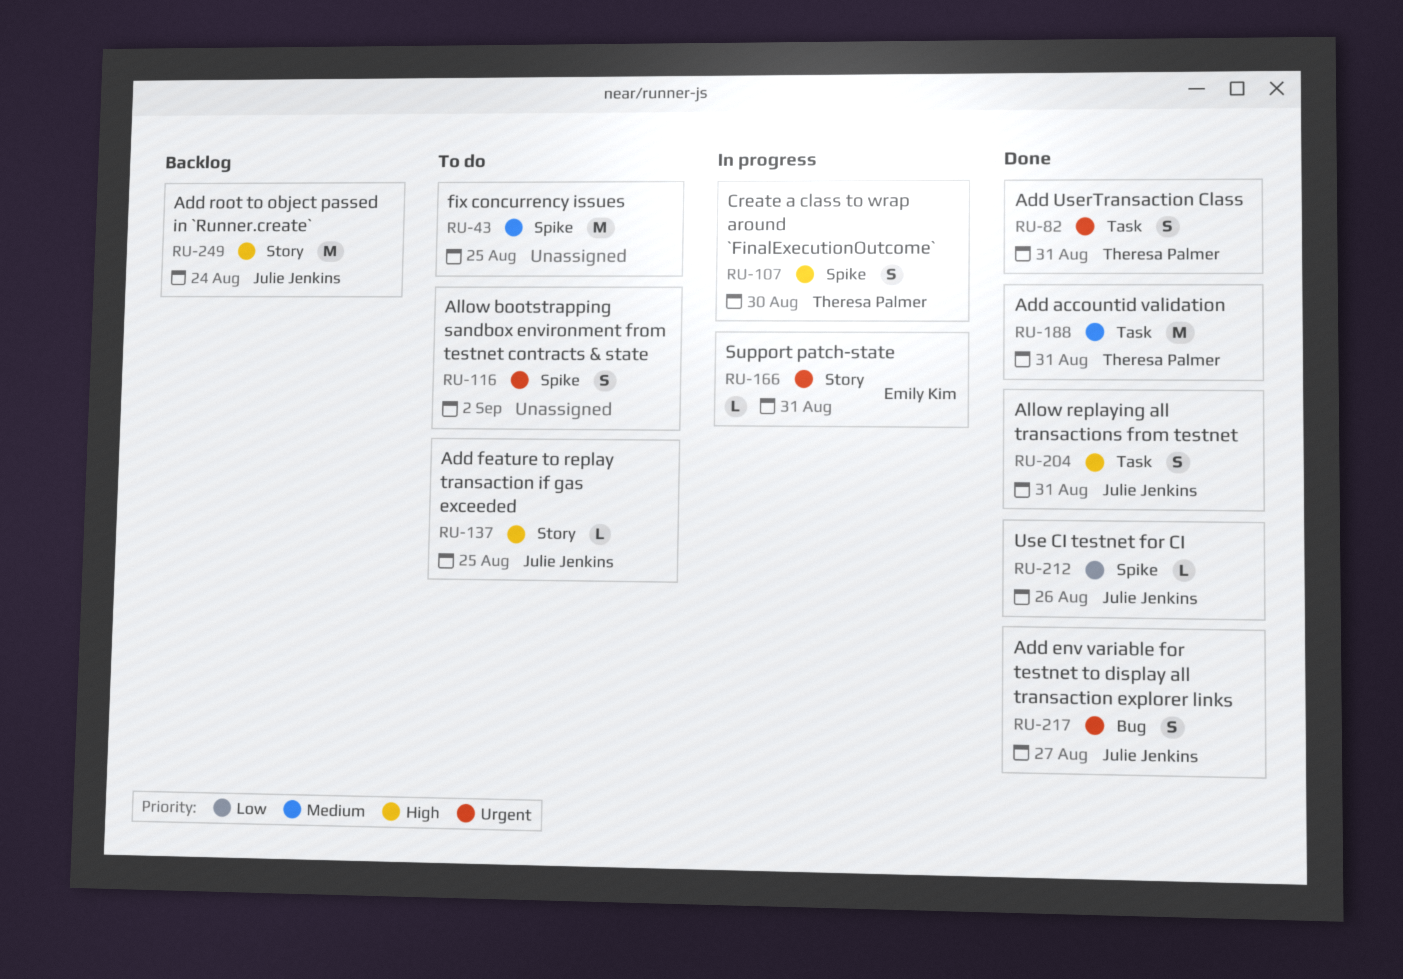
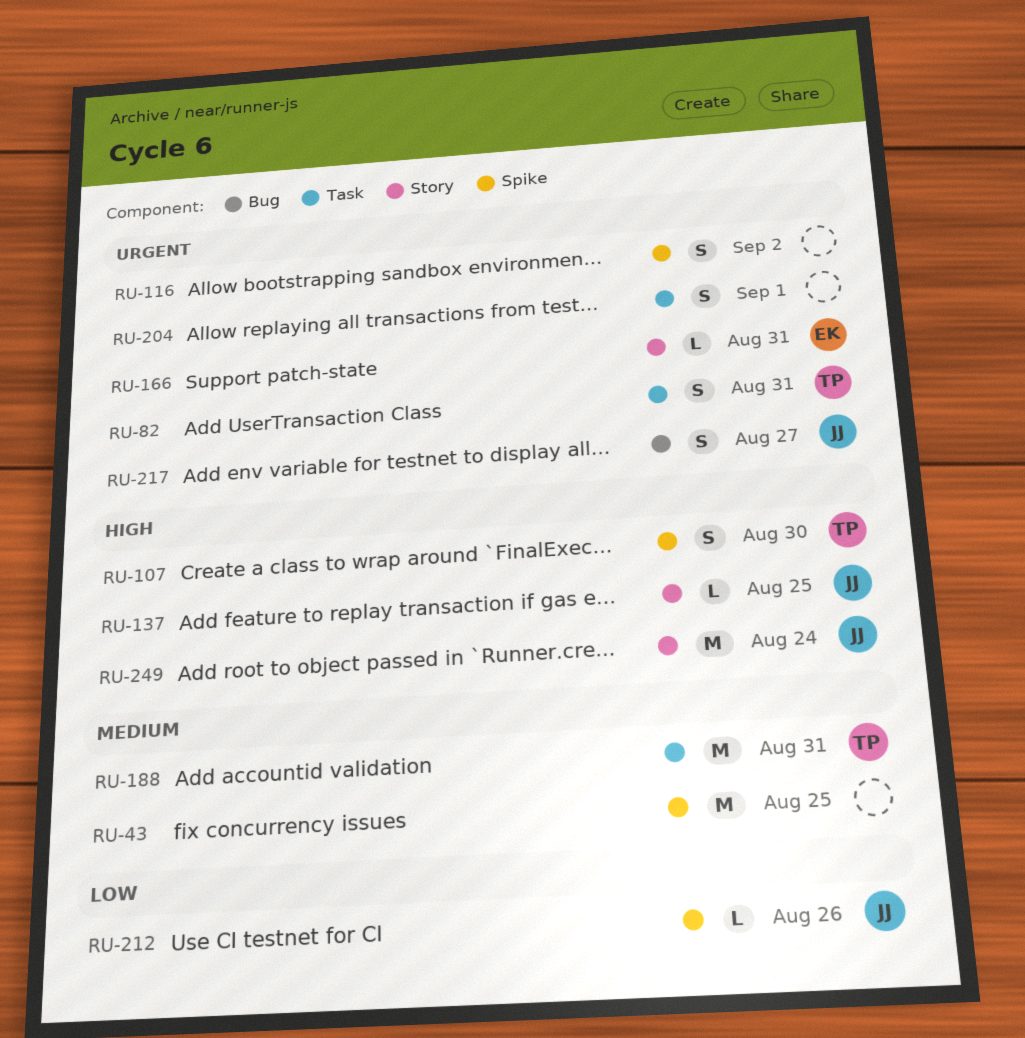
RU-204, owner: Julie Jenkins -> none
RU-204, priority: High -> Urgent
RU-204, due: Aug 31 -> Sep 1

